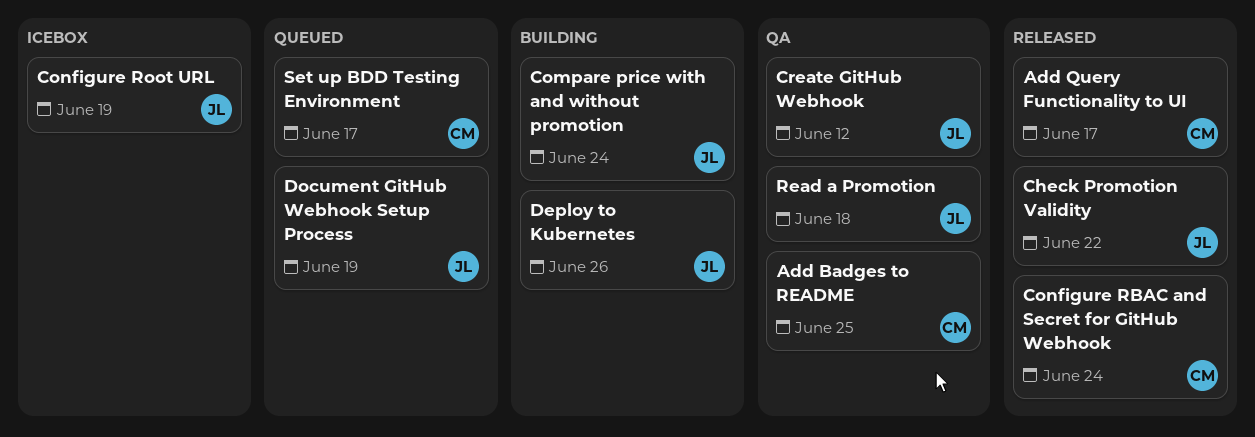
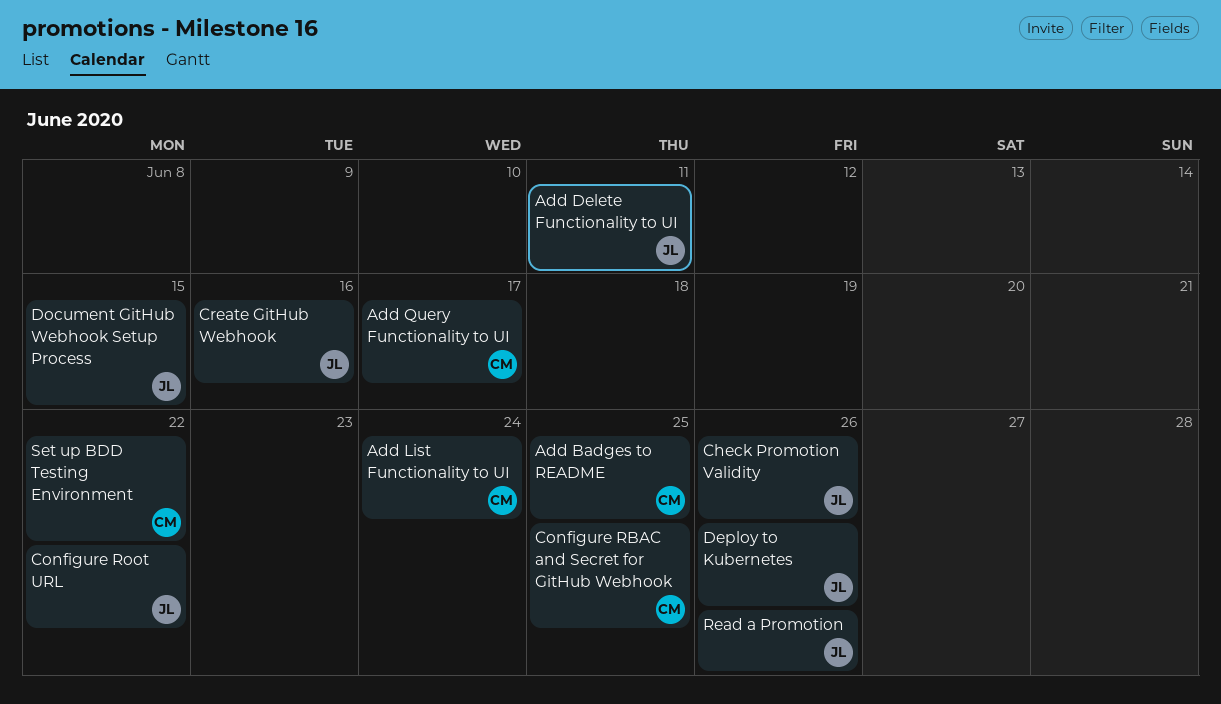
Add Delete Functionality to UI: none -> present
Add List Functionality to UI: none -> present
Check Promotion Validity, due: Jun 22 -> Jun 26
Compare price with and without promotion: present -> none
Configure RBAC and Secret for GitHub Webhook, due: Jun 24 -> Jun 25
Configure Root URL, due: Jun 19 -> Jun 22
Create GitHub Webhook, due: Jun 12 -> Jun 16
Document GitHub Webhook Setup Process, due: Jun 19 -> Jun 15
Read a Promotion, due: Jun 18 -> Jun 26
Set up BDD Testing Environment, due: Jun 17 -> Jun 22

